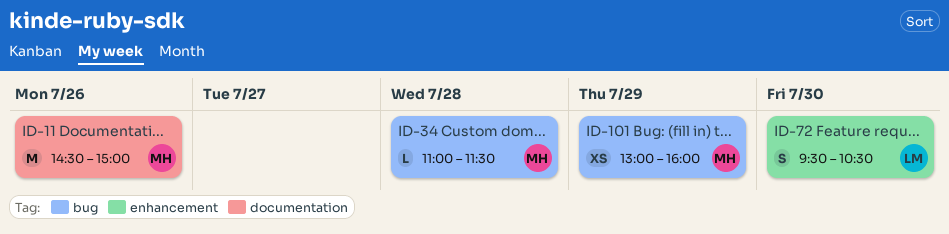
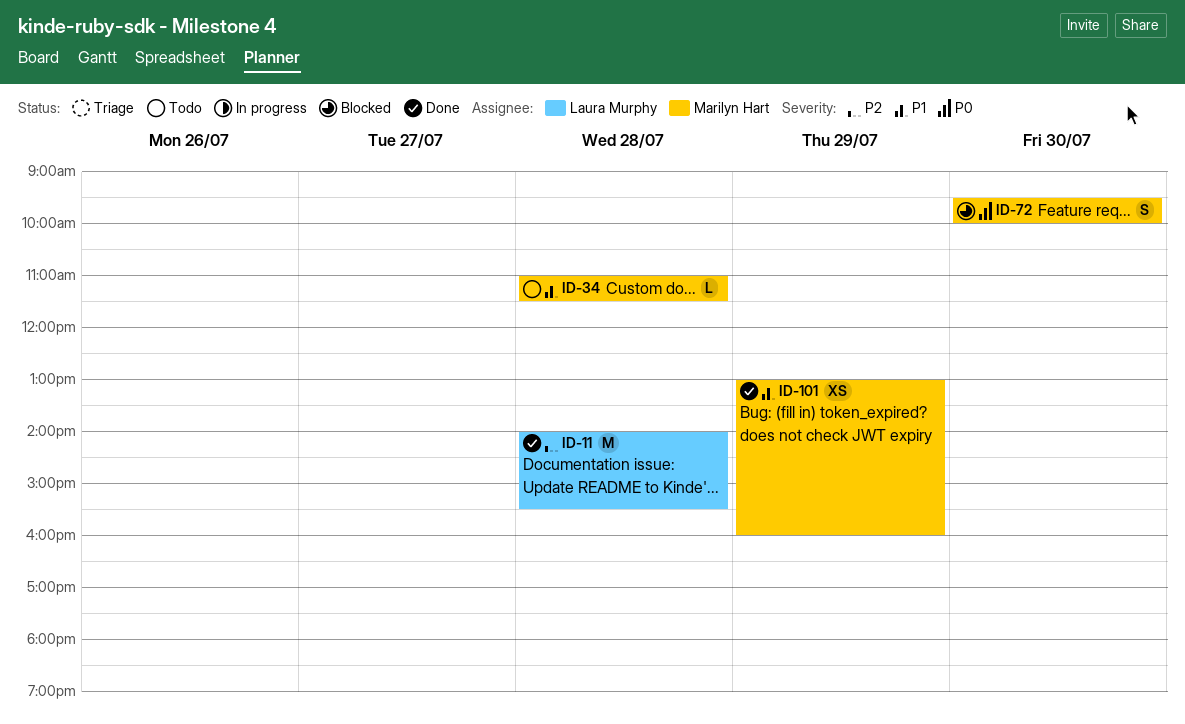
ID-11, owner: Marilyn Hart -> Laura Murphy
ID-11, day: Jul 26 -> Jul 28
ID-11, begins: 14:30 -> 14:00
ID-11, ends: 15:00 -> 15:30
ID-72, owner: Laura Murphy -> Marilyn Hart
ID-72, ends: 10:30 -> 10:00

